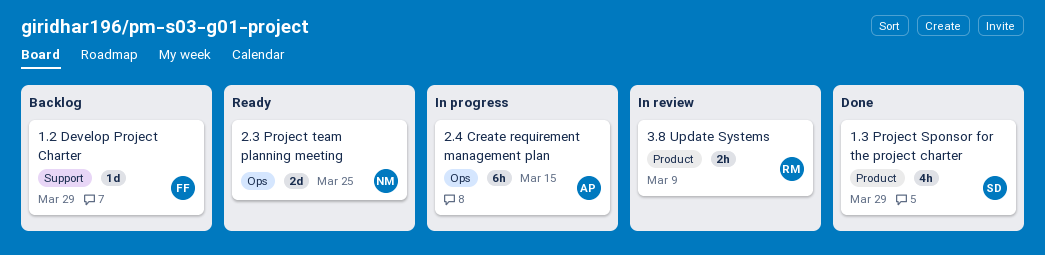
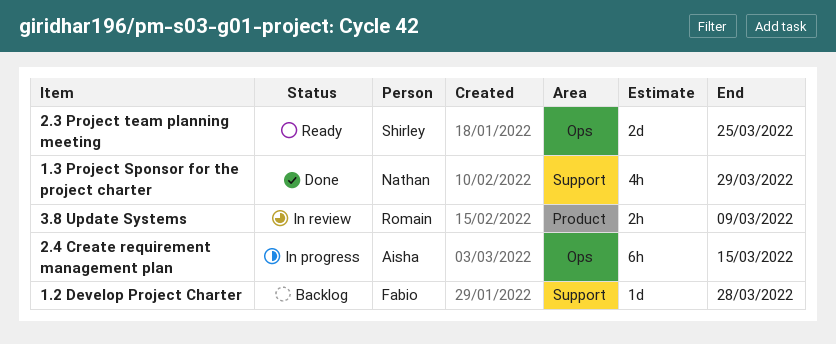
1.2 Develop Project Charter, due: Mar 29 -> Mar 28
1.3 Project Sponsor for the project charter, owner: Shirley -> Nathan
1.3 Project Sponsor for the project charter, label: Product -> Support
2.3 Project team planning meeting, owner: Nathan -> Shirley

